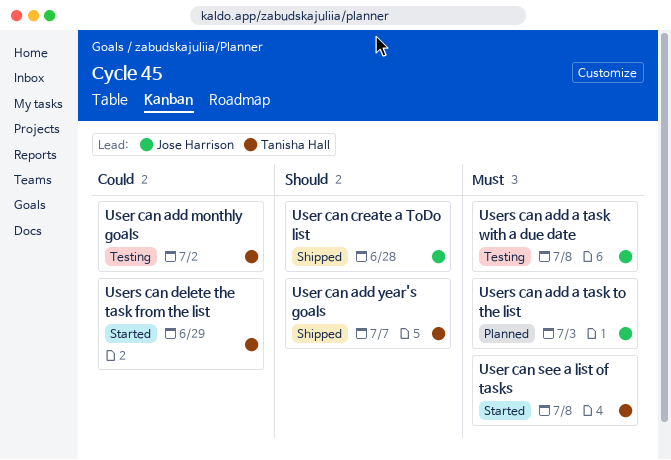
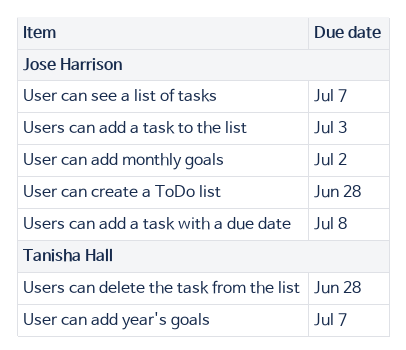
User can add monthly goals, owner: Tanisha Hall -> Jose Harrison
User can see a list of tasks, owner: Tanisha Hall -> Jose Harrison
User can see a list of tasks, due: Jul 8 -> Jul 7
Users can delete the task from the list, due: Jun 29 -> Jun 28

